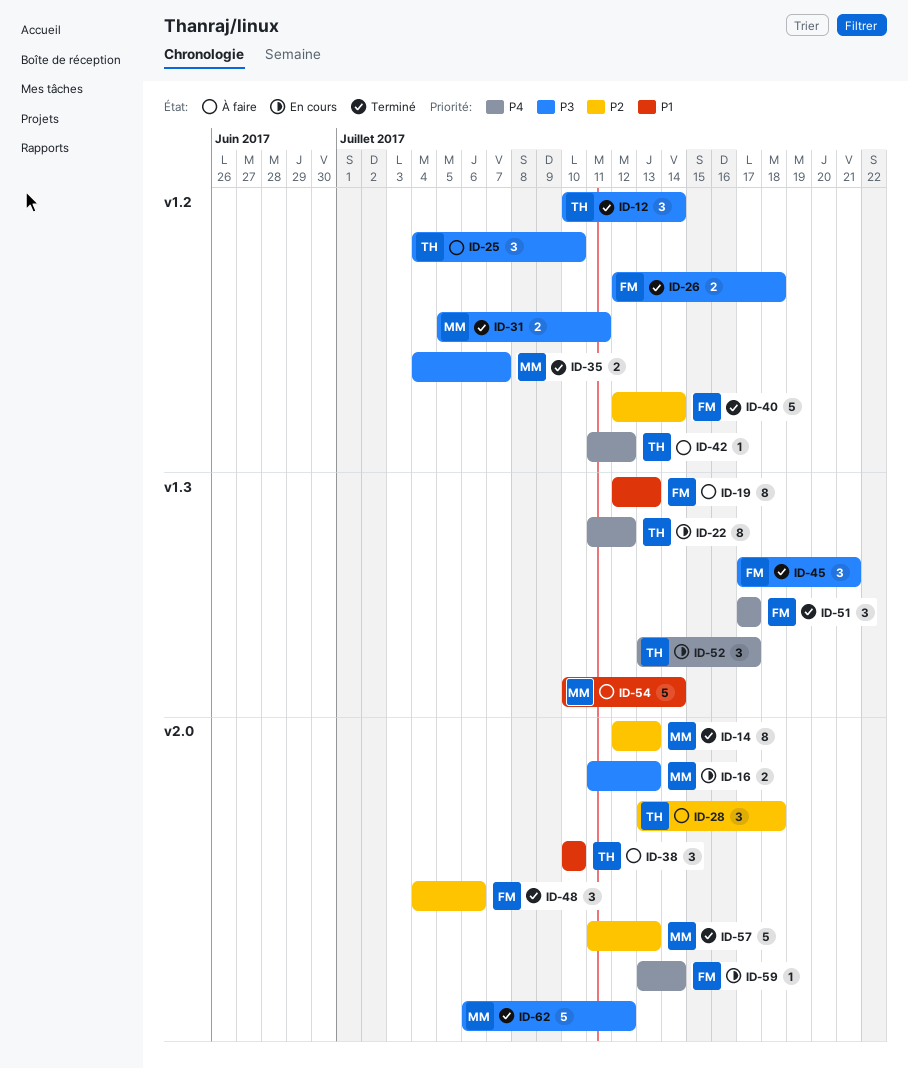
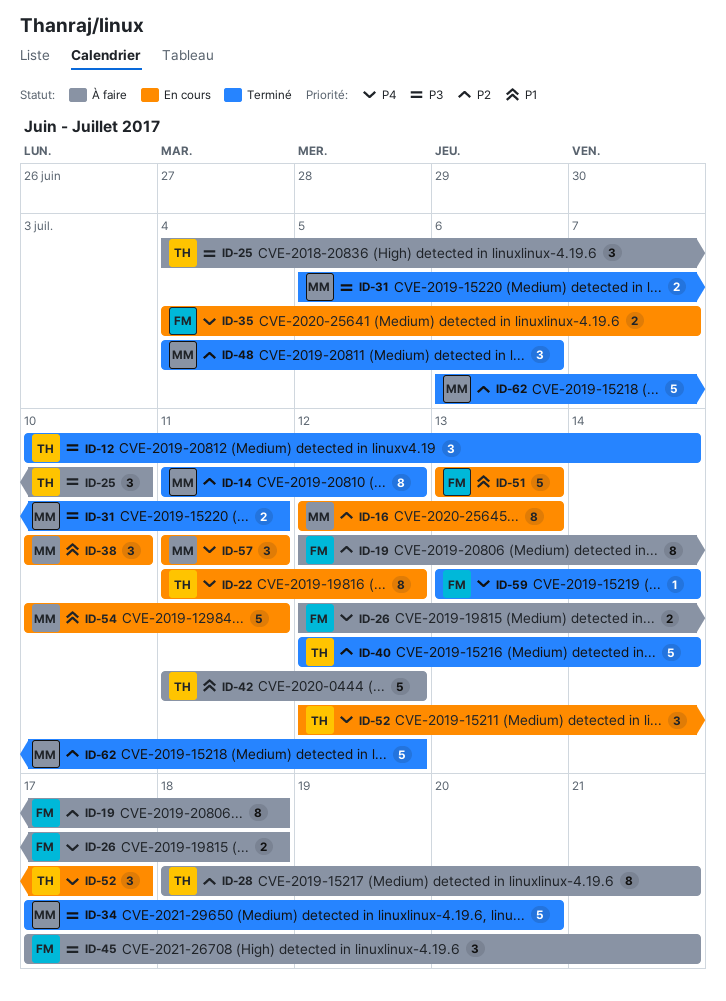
ID-14, start: Jul 12 -> Jul 11
ID-14, due: Jul 13 -> Jul 12
ID-16, priority: P3 -> P2
ID-16, estimate: 2 -> 8
ID-16, start: Jul 11 -> Jul 12
ID-19, priority: P1 -> P2
ID-19, due: Jul 13 -> Jul 18
ID-26, status: Terminé -> À faire
ID-26, priority: P3 -> P4
ID-28, estimate: 3 -> 8
ID-28, start: Jul 13 -> Jul 18
ID-28, due: Jul 18 -> Jul 21
ID-34: none -> present
ID-35, status: Terminé -> En cours
ID-35, owner: MM -> FM
ID-35, priority: P3 -> P4
ID-38, status: À faire -> En cours
ID-38, owner: TH -> MM
ID-40, owner: FM -> TH
ID-42, priority: P4 -> P1
ID-42, estimate: 1 -> 5
ID-45, status: Terminé -> À faire
ID-48, owner: FM -> MM
ID-51, status: Terminé -> En cours
ID-51, priority: P4 -> P1
ID-51, estimate: 3 -> 5
ID-51, start: Jul 17 -> Jul 13
ID-51, due: Jul 17 -> Jul 13
ID-52, start: Jul 13 -> Jul 12
ID-54, status: À faire -> En cours
ID-54, due: Jul 14 -> Jul 11
ID-57, status: Terminé -> En cours
ID-57, priority: P2 -> P4
ID-57, estimate: 5 -> 3
ID-57, due: Jul 13 -> Jul 11
ID-59, status: En cours -> Terminé
ID-62, priority: P3 -> P2

